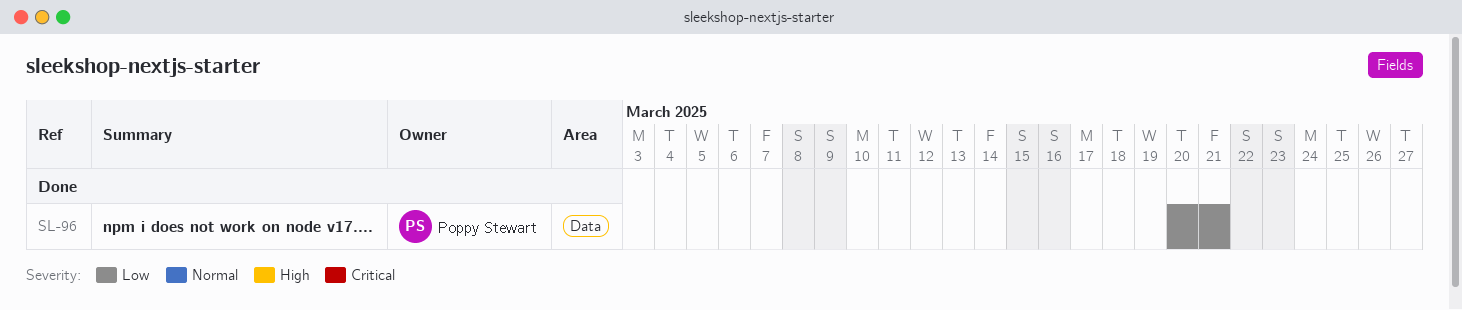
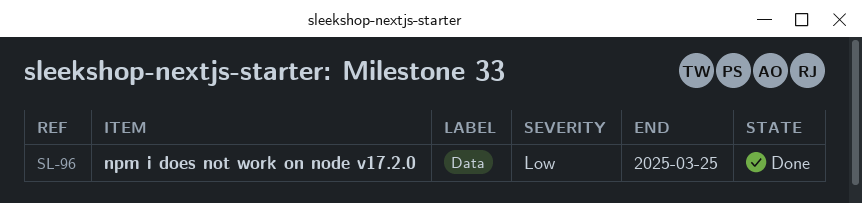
SL-96, due: Mar 21 -> Mar 25

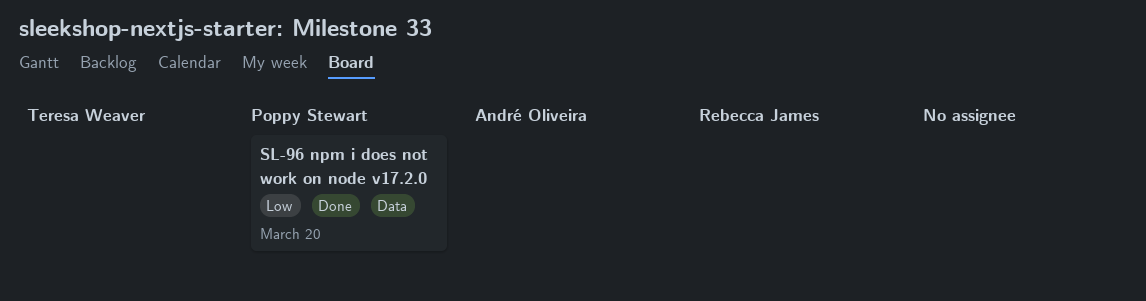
SL-96, due: Mar 25 -> Mar 20

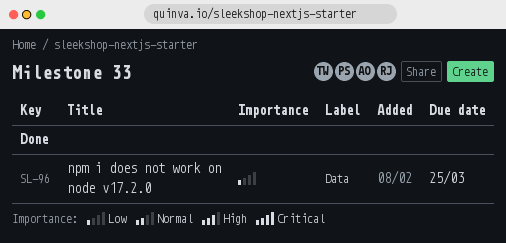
SL-96, due: Mar 20 -> Mar 25

